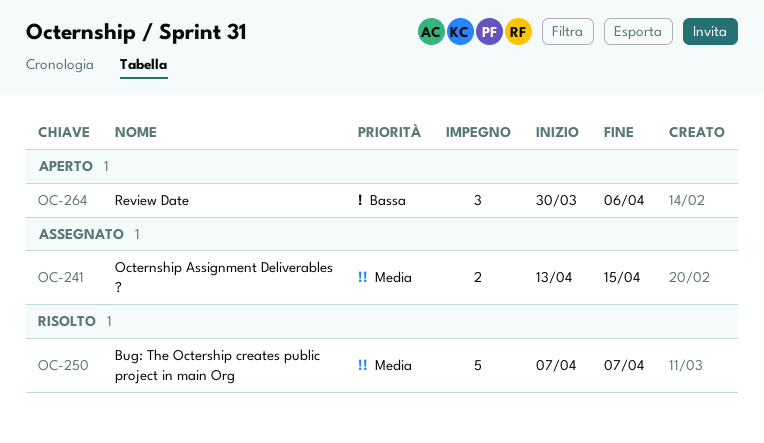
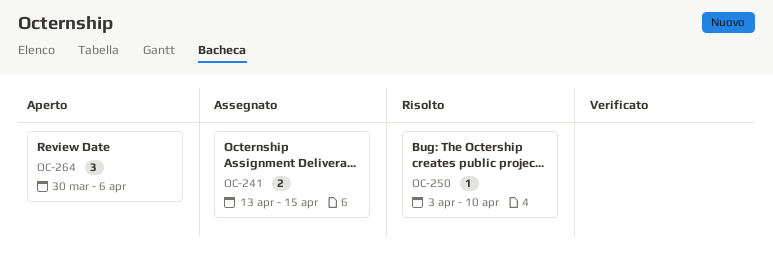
OC-250, estimate: 5 -> 1
OC-250, start: Apr 7 -> Apr 3
OC-250, due: Apr 7 -> Apr 10

